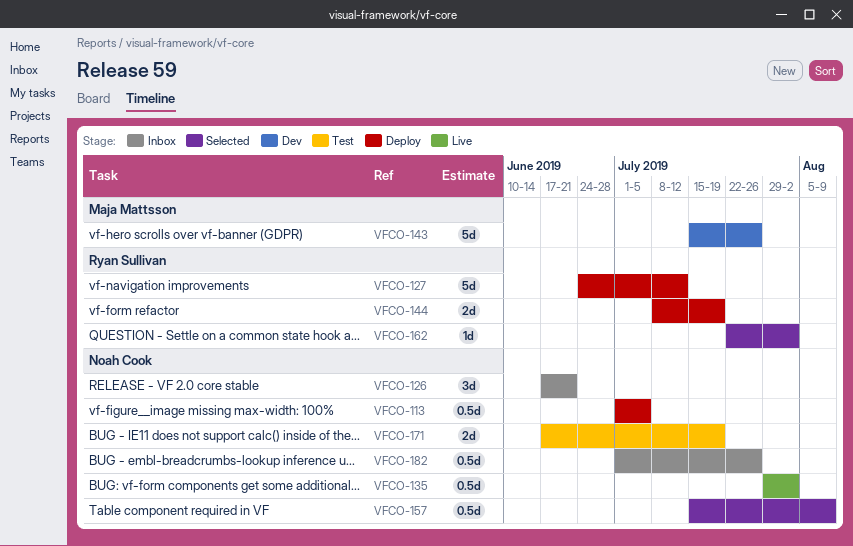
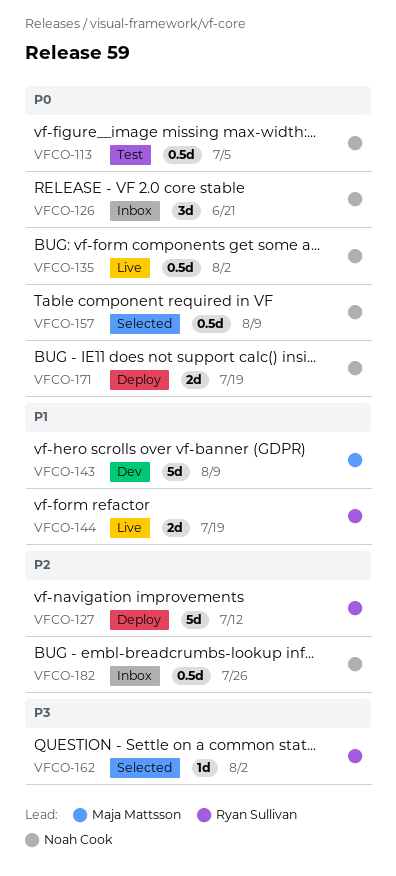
VFCO-113, status: Deploy -> Test
VFCO-143, due: Jul 26 -> Aug 9
VFCO-144, status: Deploy -> Live
VFCO-171, status: Test -> Deploy

